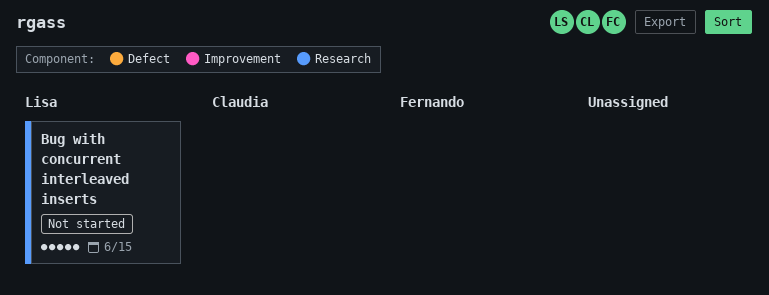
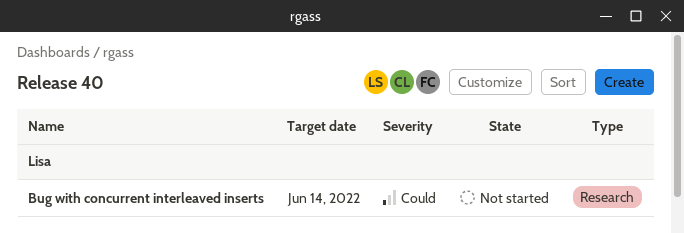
Bug with concurrent interleaved inserts, due: Jun 15 -> Jun 14

